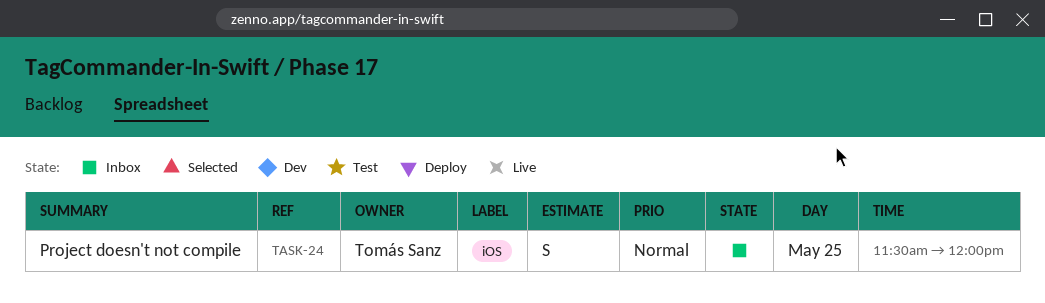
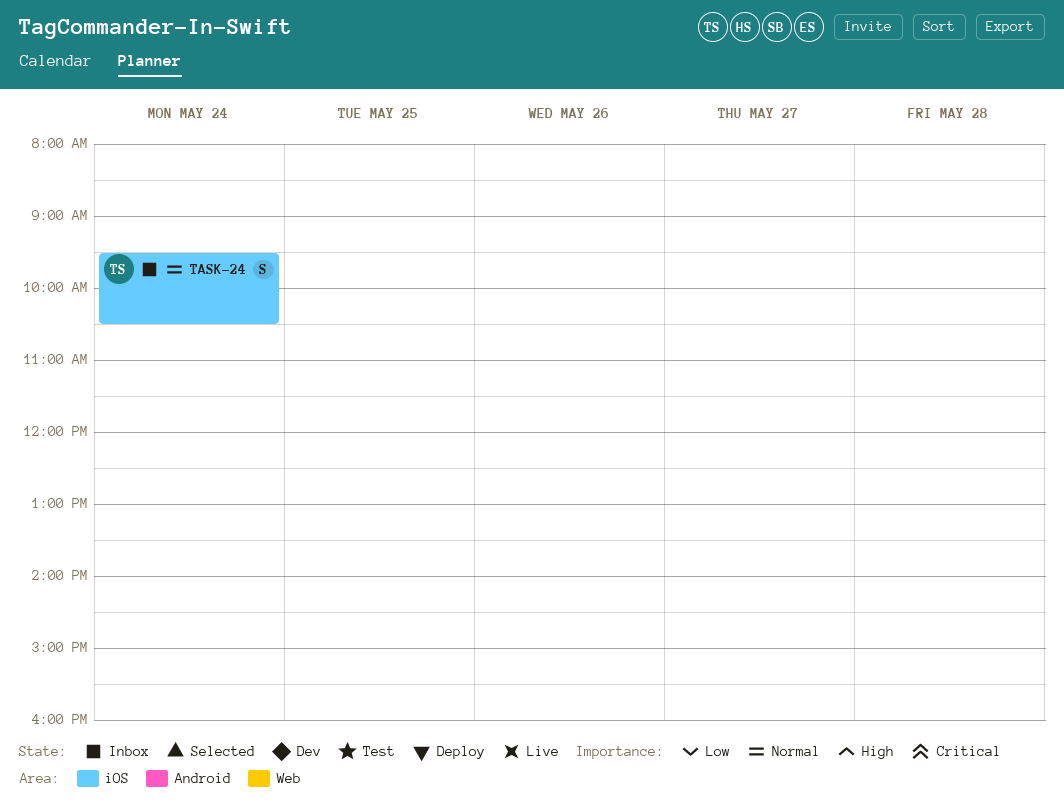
TASK-24, day: May 25 -> May 24
TASK-24, begins: 11:30 -> 09:30
TASK-24, ends: 12:00 -> 10:30

